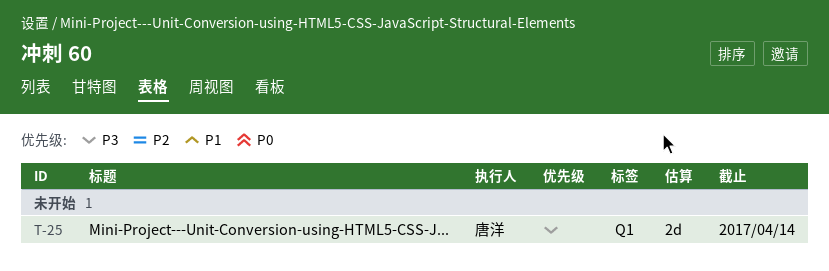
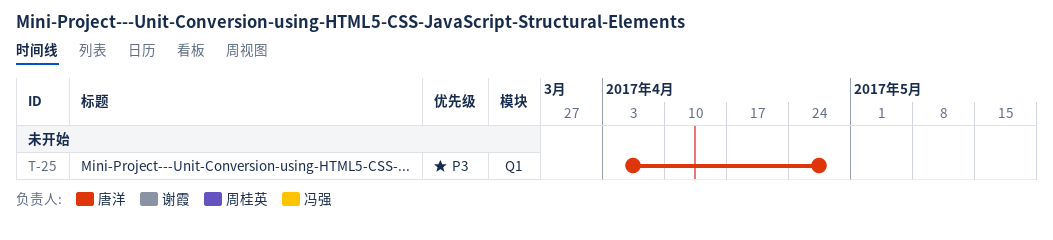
T-25, due: Apr 14 -> Apr 28

